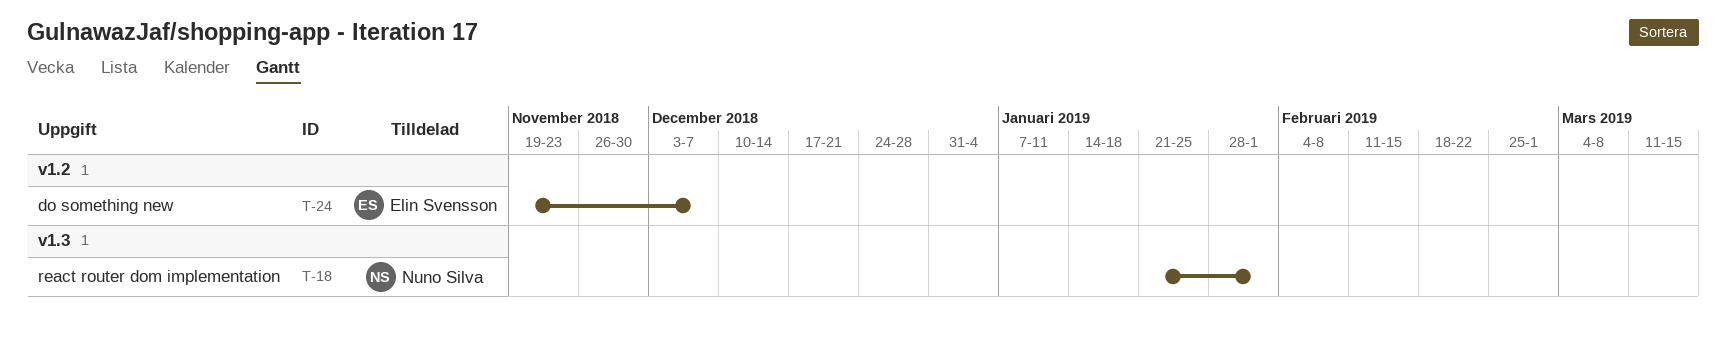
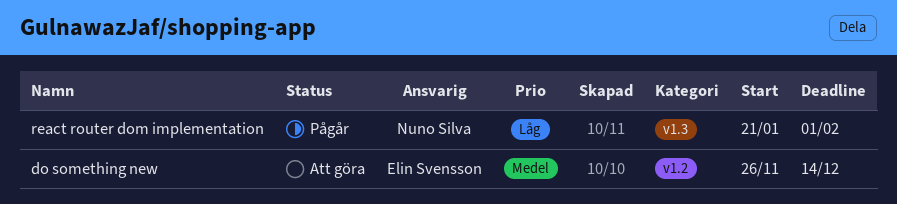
do something new, start: Nov 19 -> Nov 26
do something new, due: Dec 7 -> Dec 14

